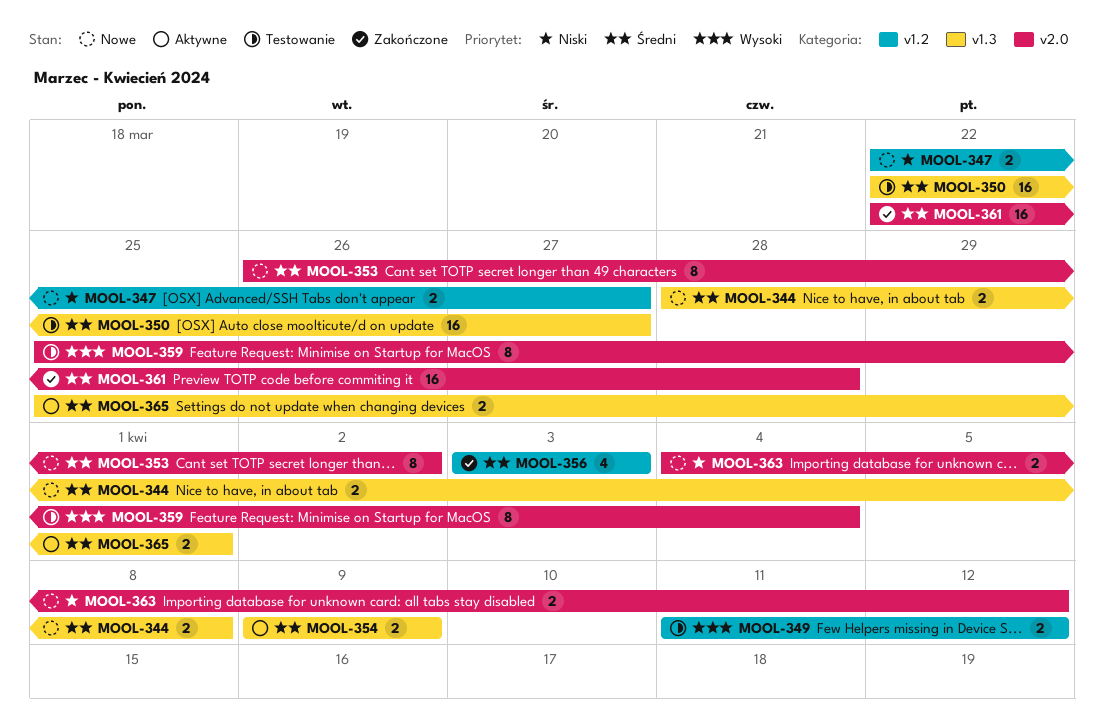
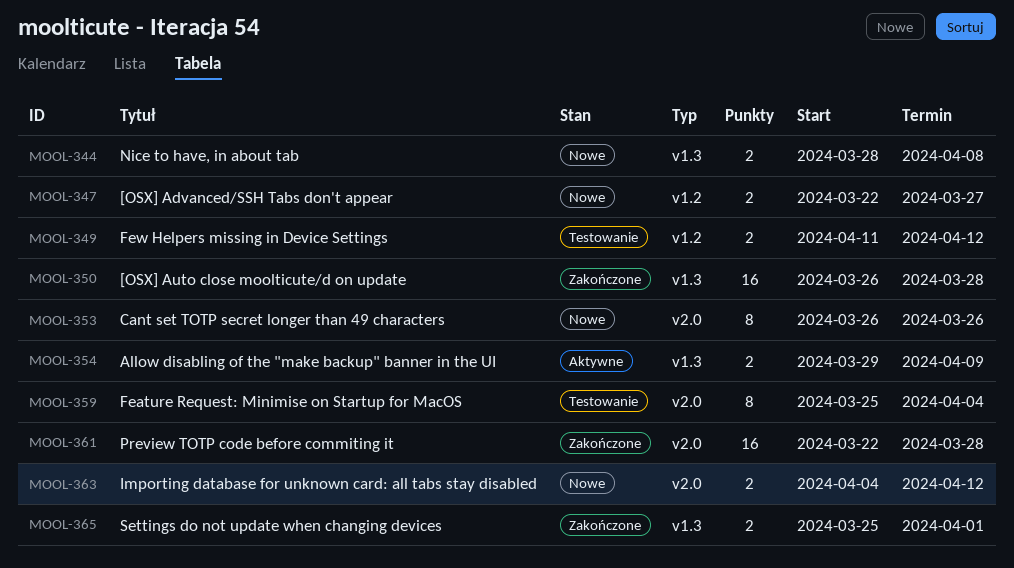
MOOL-350, status: Testowanie -> Zakończone
MOOL-350, start: Mar 22 -> Mar 26
MOOL-350, due: Mar 27 -> Mar 28
MOOL-353, due: Apr 2 -> Mar 26
MOOL-354, start: Apr 9 -> Mar 29
MOOL-356: present -> none
MOOL-365, status: Aktywne -> Zakończone

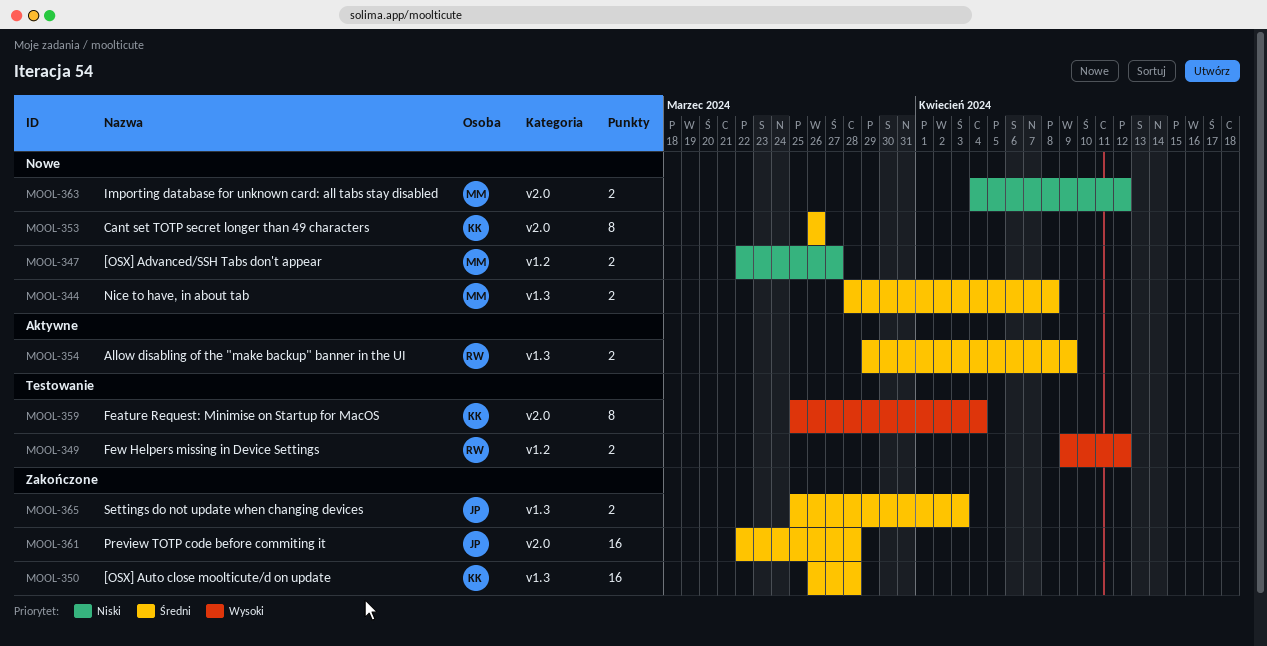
MOOL-349, start: Apr 11 -> Apr 9
MOOL-365, due: Apr 1 -> Apr 3

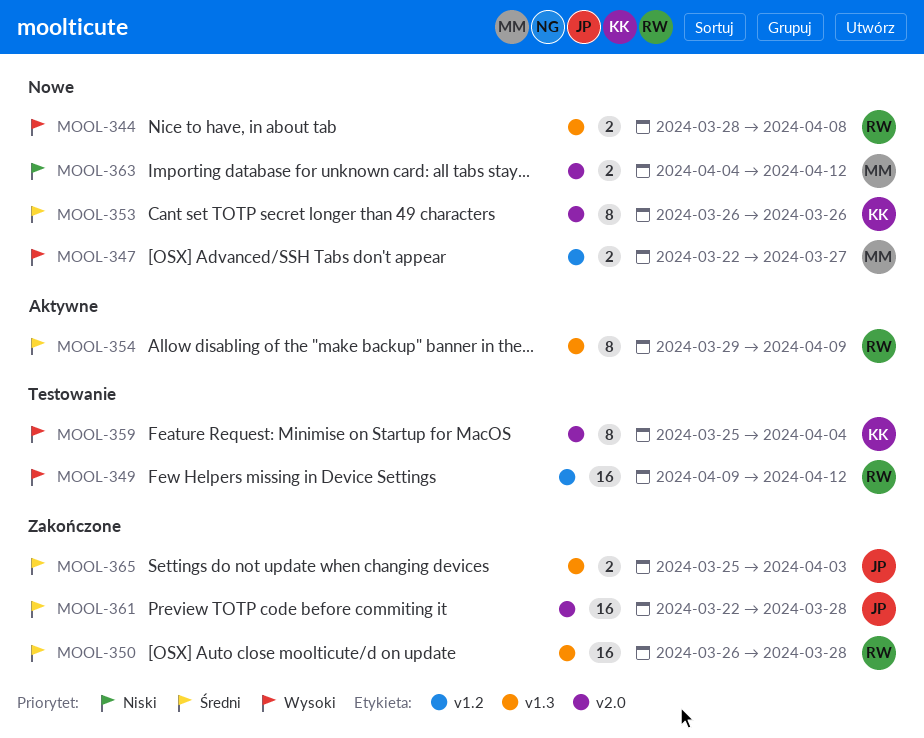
MOOL-344, owner: MM -> RW
MOOL-344, priority: Średni -> Wysoki
MOOL-347, priority: Niski -> Wysoki
MOOL-349, estimate: 2 -> 16
MOOL-350, owner: KK -> RW
MOOL-354, estimate: 2 -> 8

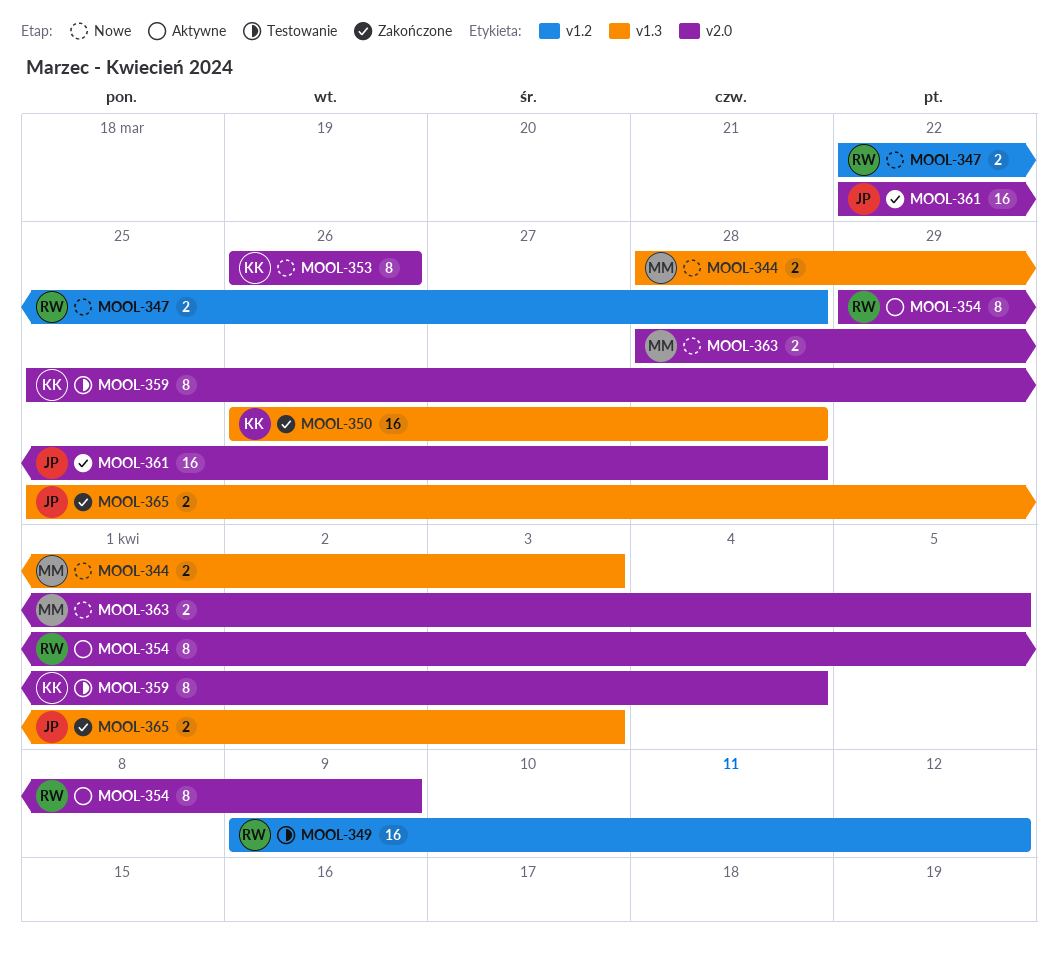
MOOL-344, owner: RW -> MM
MOOL-344, due: Apr 8 -> Apr 3
MOOL-347, owner: MM -> RW
MOOL-347, due: Mar 27 -> Mar 28
MOOL-350, owner: RW -> KK
MOOL-354, label: v1.3 -> v2.0
MOOL-363, start: Apr 4 -> Mar 28
MOOL-363, due: Apr 12 -> Apr 5

